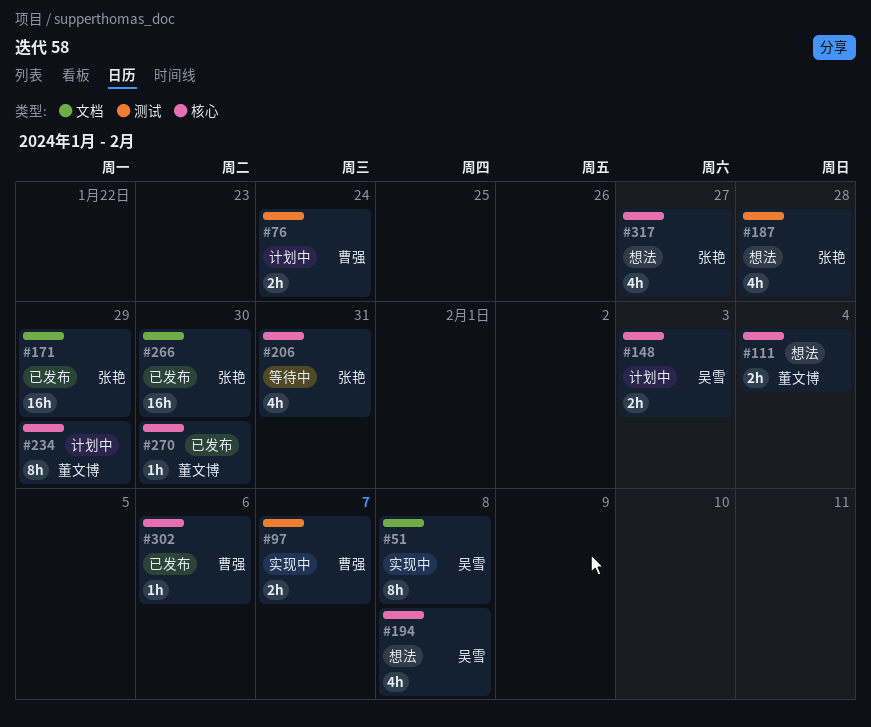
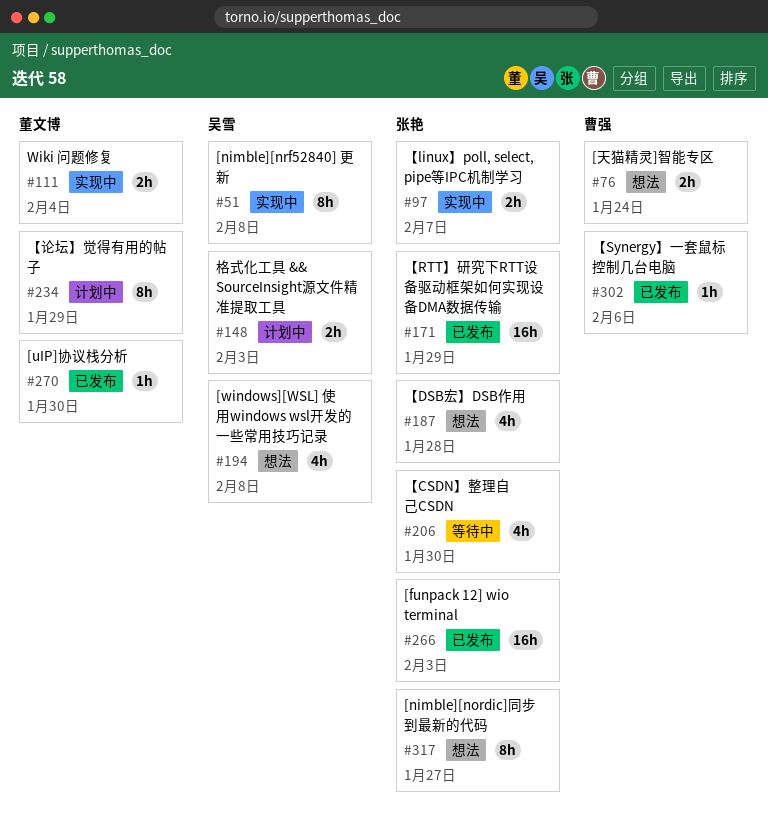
#76, status: 计划中 -> 想法
#97, owner: 曹强 -> 张艳
#111, status: 想法 -> 实现中
#206, due: Jan 31 -> Jan 30
#266, due: Jan 30 -> Feb 3
#317, estimate: 4h -> 8h

